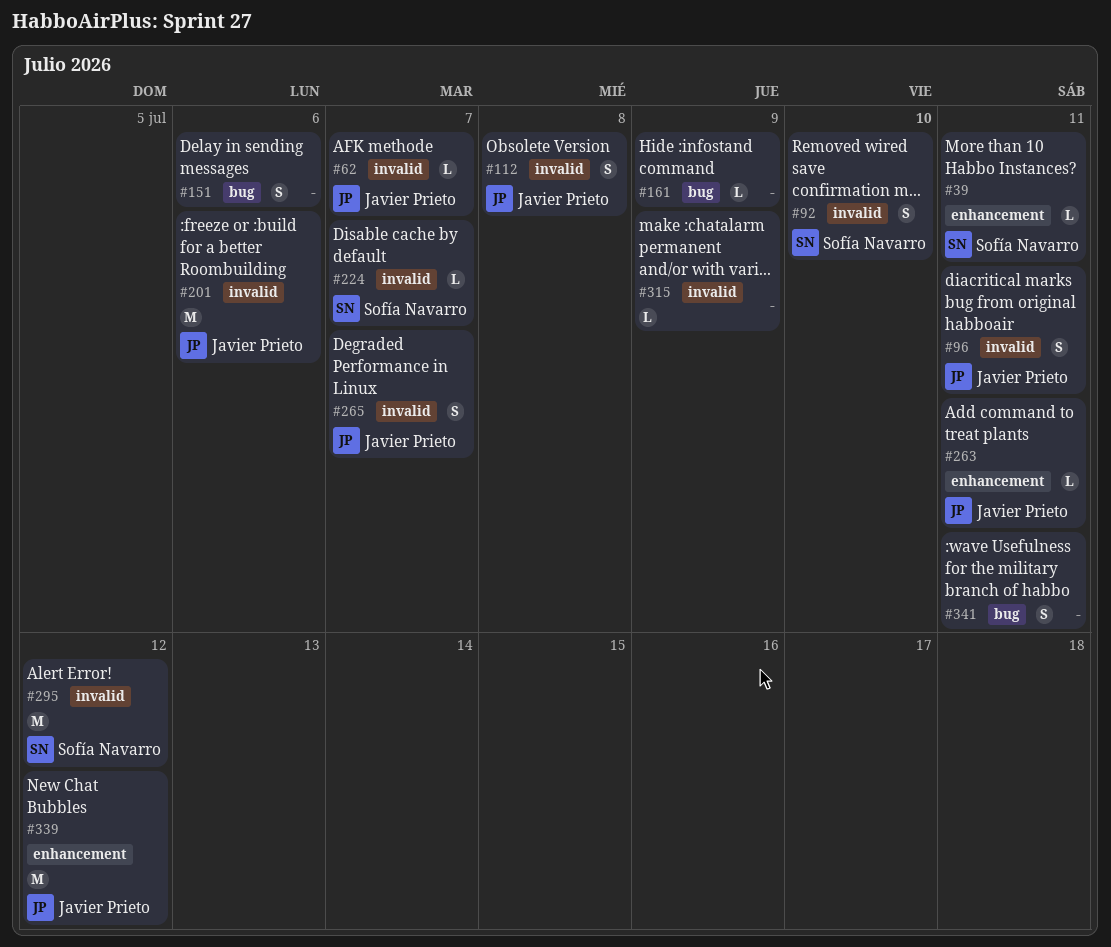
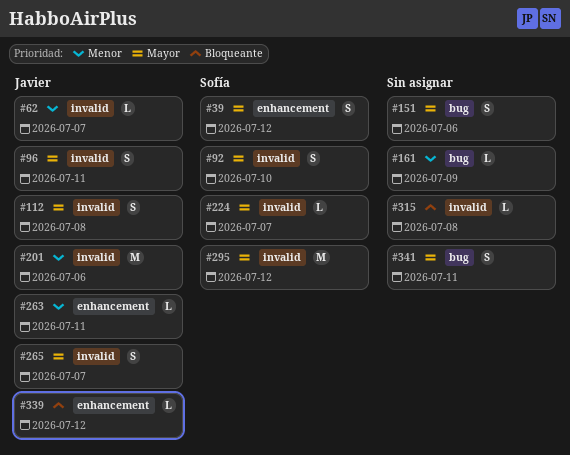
#39, estimate: L -> S
#39, due: Jul 11 -> Jul 12
#315, due: Jul 9 -> Jul 8
#339, estimate: M -> L

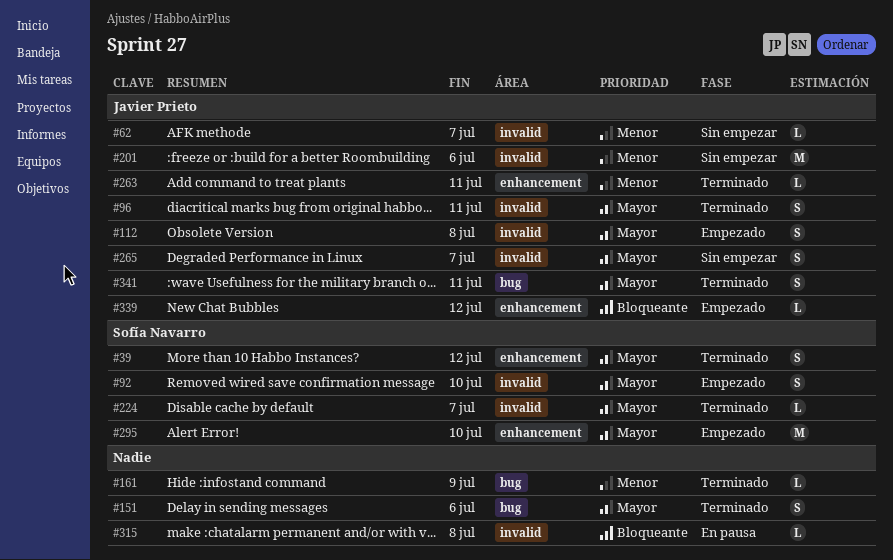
#295, label: invalid -> enhancement
#295, due: Jul 12 -> Jul 10
#341, owner: none -> Javier Prieto

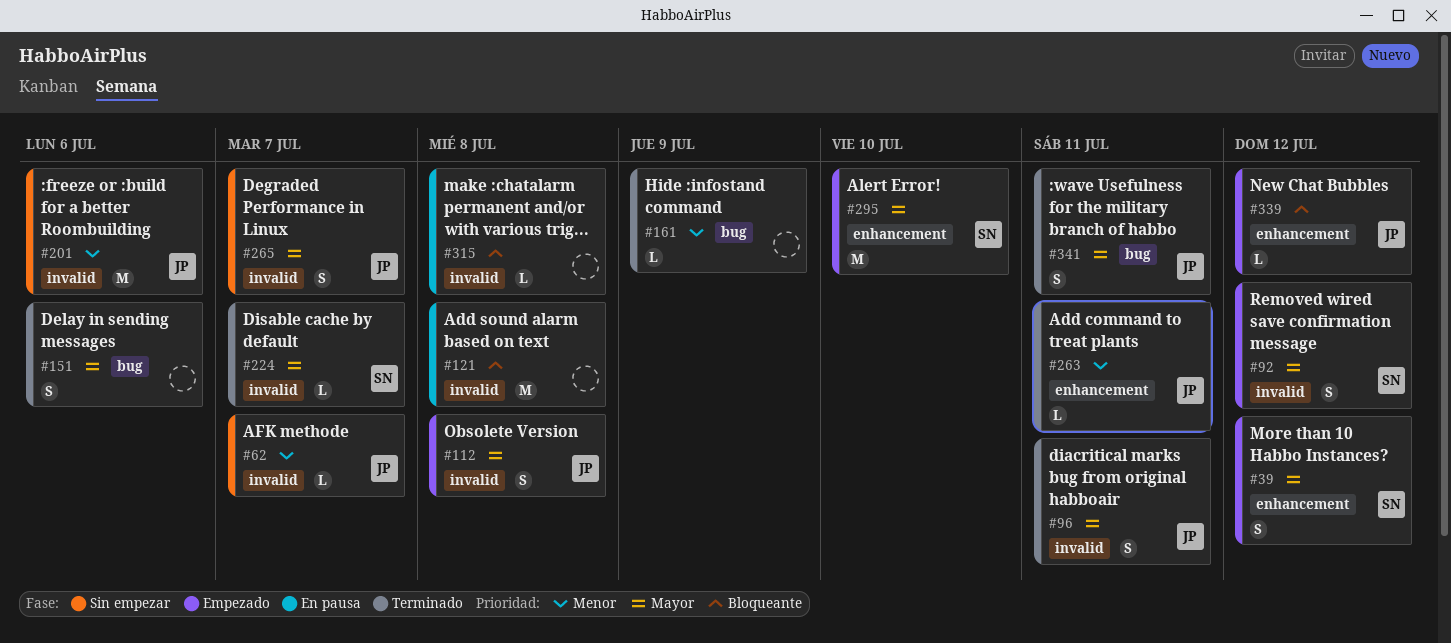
#39, status: Terminado -> Empezado
#92, due: Jul 10 -> Jul 12
#121: none -> present

